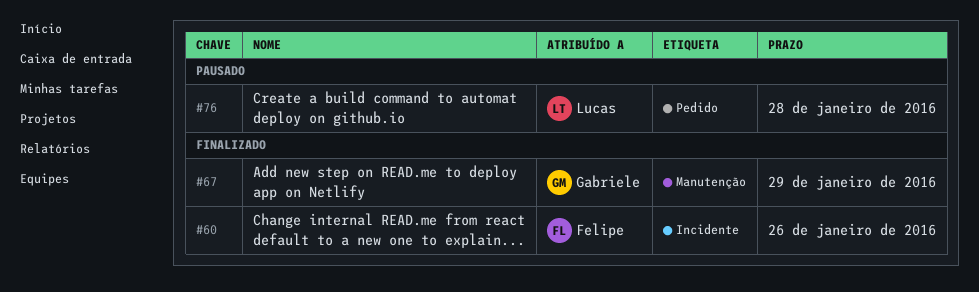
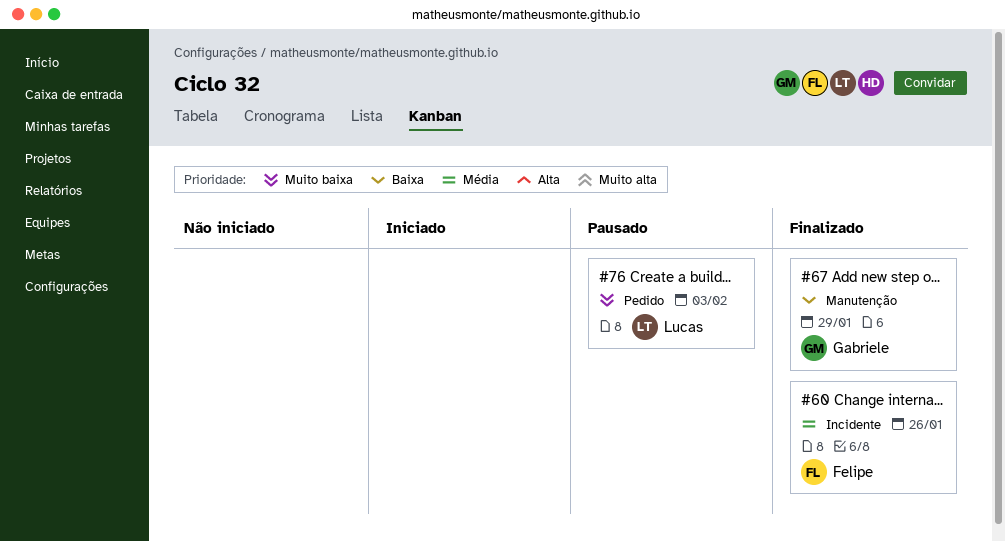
#76, due: Jan 28 -> Feb 3

